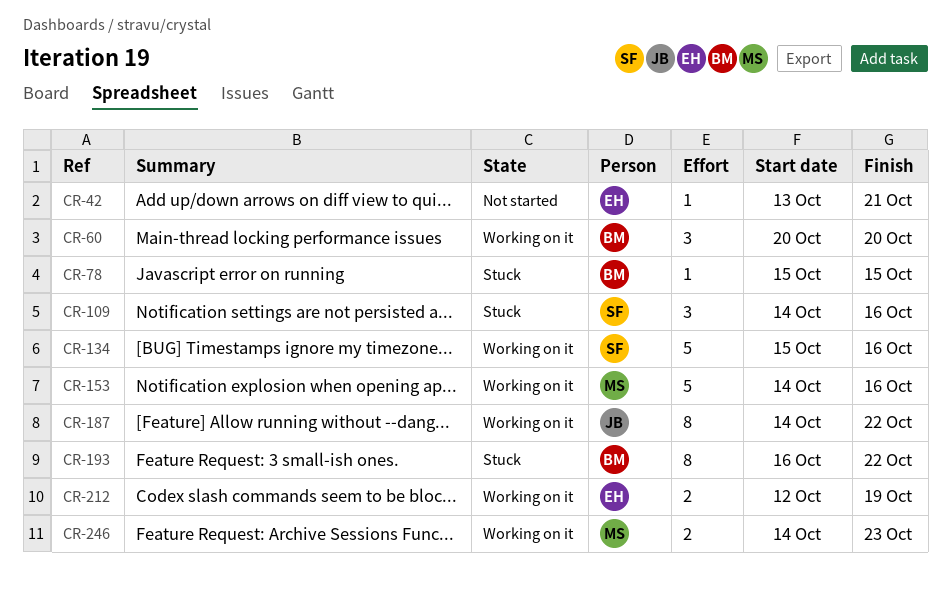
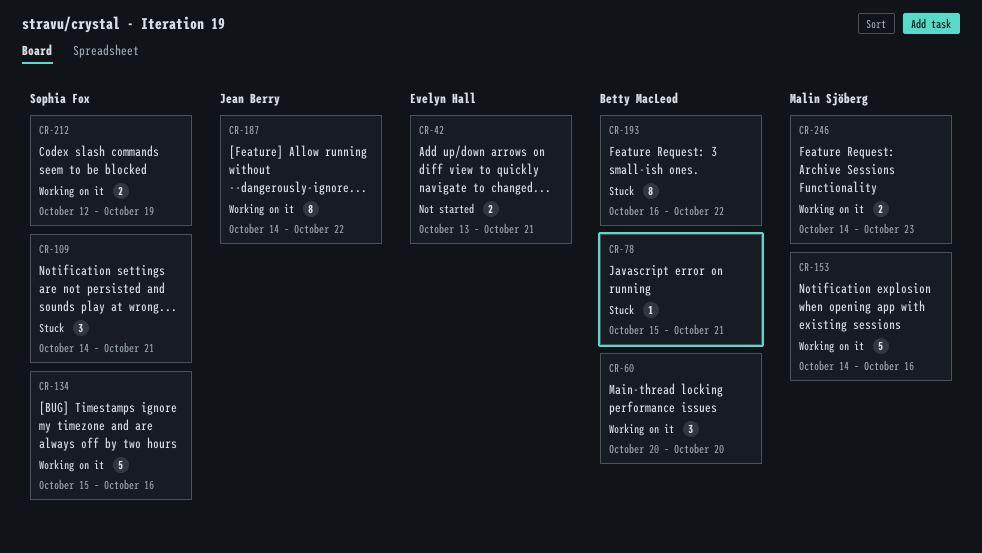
CR-42, estimate: 1 -> 2
CR-78, due: Oct 15 -> Oct 21
CR-109, due: Oct 16 -> Oct 21
CR-212, owner: Evelyn Hall -> Sophia Fox

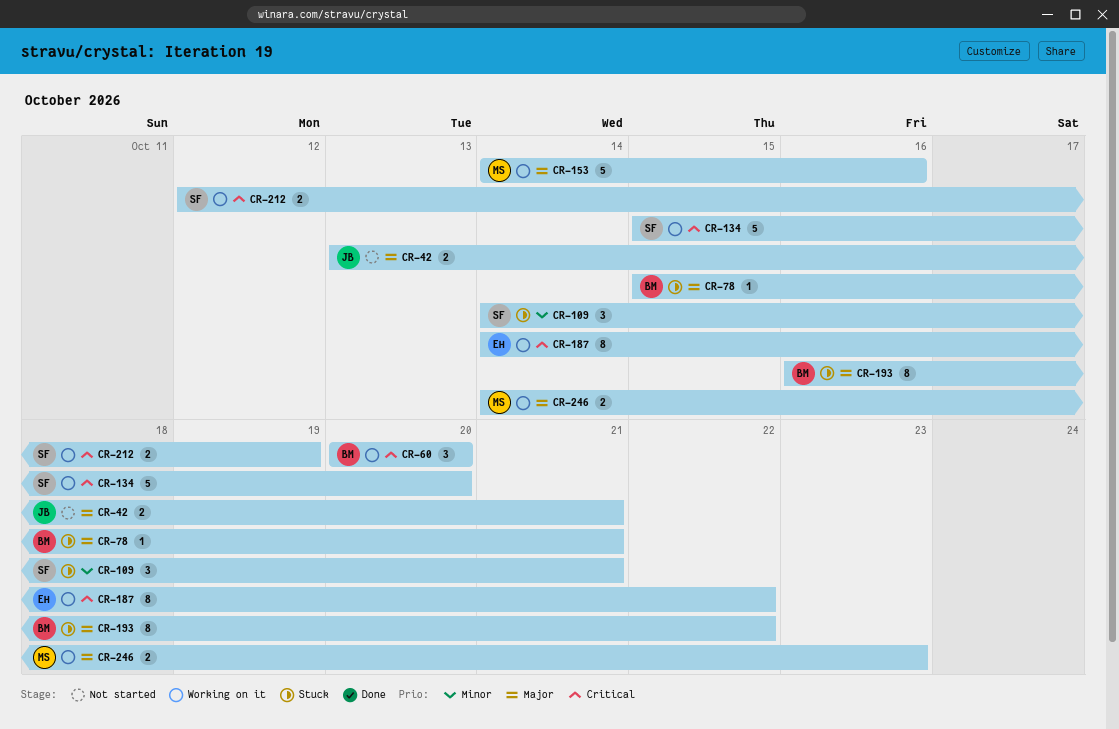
CR-42, owner: Evelyn Hall -> Jean Berry
CR-134, due: Oct 16 -> Oct 20
CR-187, owner: Jean Berry -> Evelyn Hall

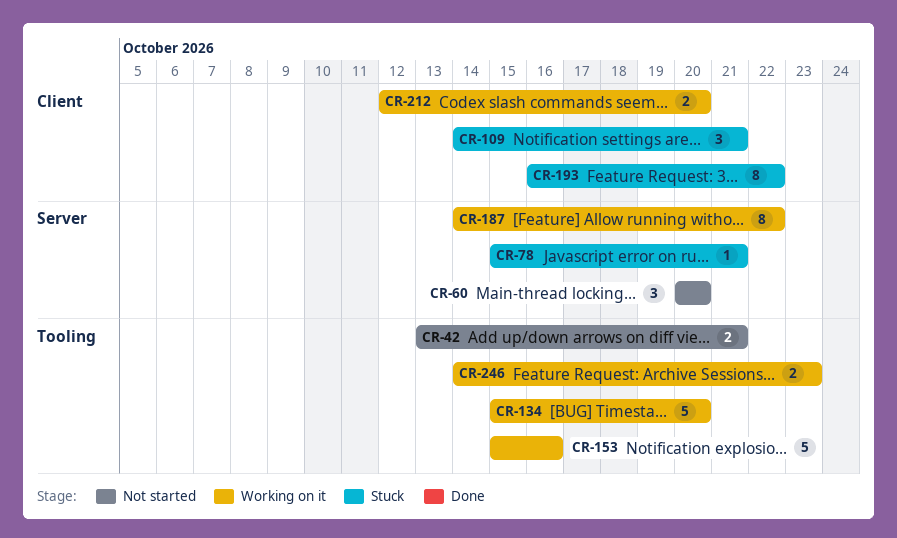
CR-60, status: Working on it -> Not started
CR-153, start: Oct 14 -> Oct 15
CR-212, due: Oct 19 -> Oct 20

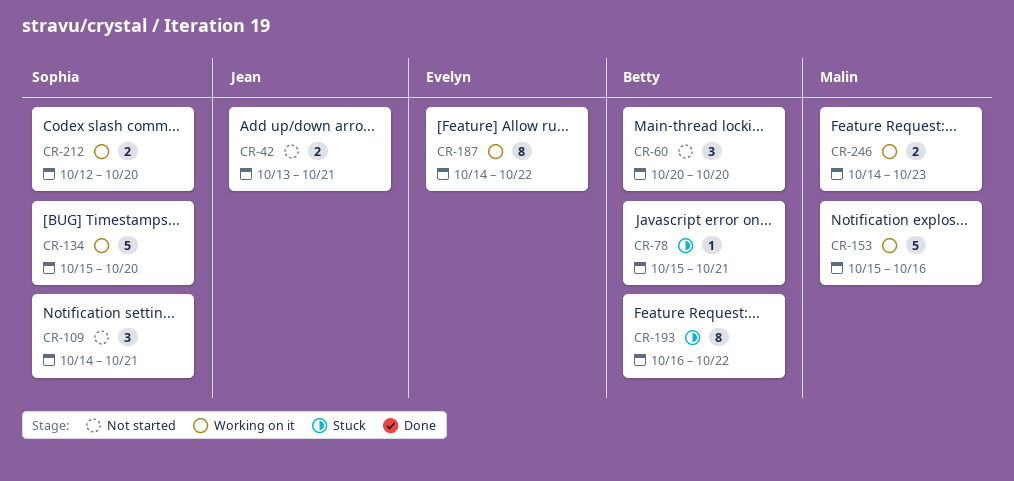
CR-109, status: Stuck -> Not started

